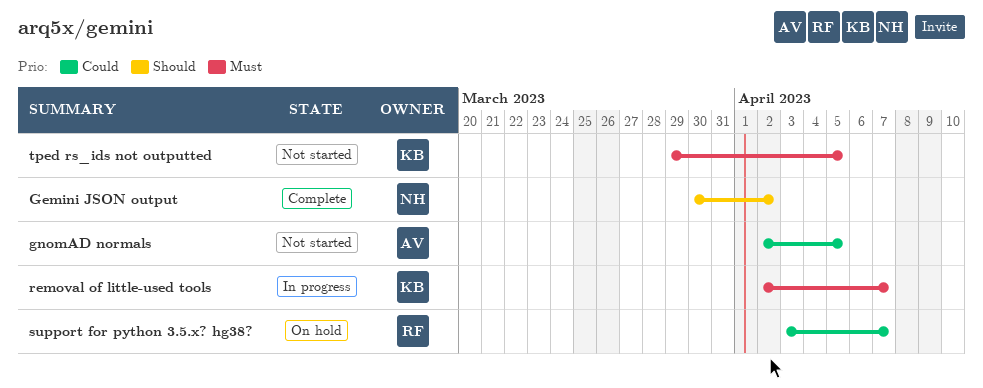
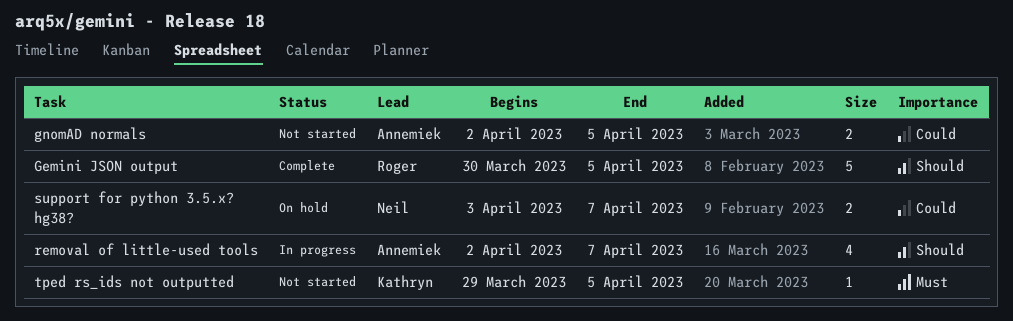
Gemini JSON output, owner: Neil -> Roger
Gemini JSON output, due: Apr 2 -> Apr 5
removal of little-used tools, owner: Kathryn -> Annemiek
removal of little-used tools, priority: Must -> Should
support for python 3.5.x? hg38?, owner: Roger -> Neil

